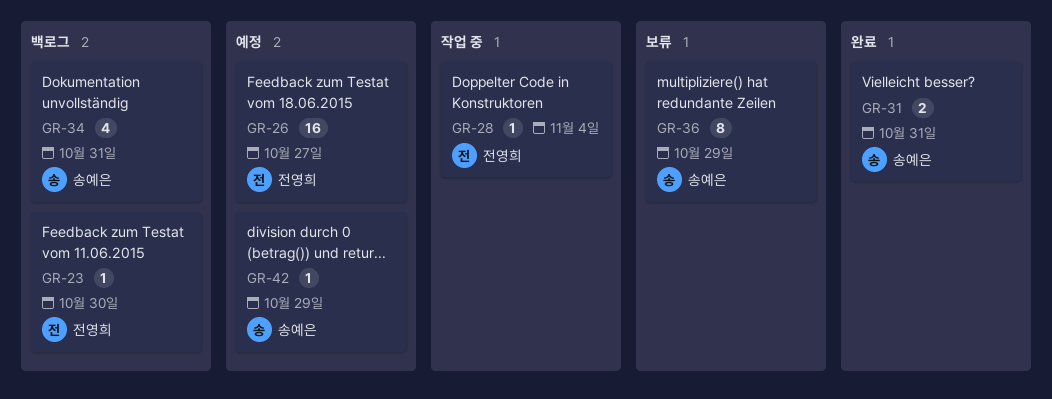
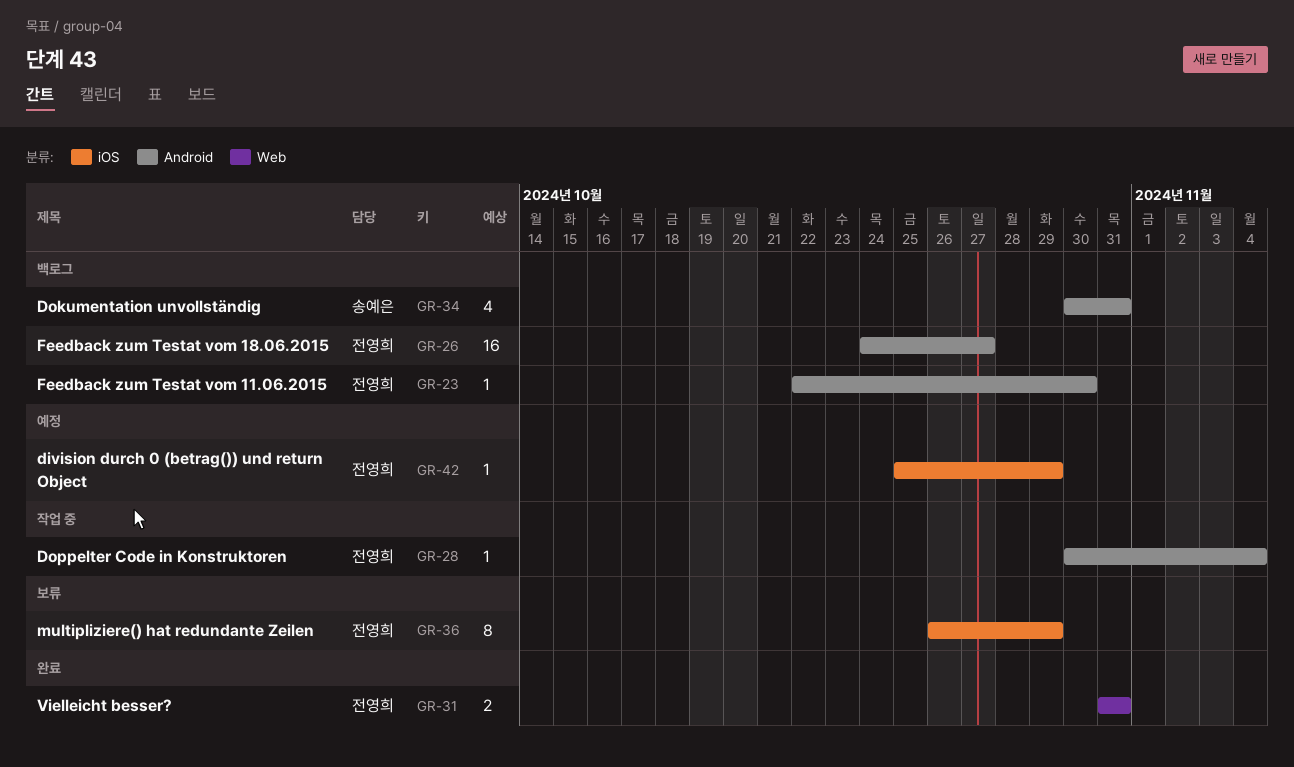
GR-26, status: 예정 -> 백로그
GR-31, owner: 송예은 -> 전영희
GR-36, owner: 송예은 -> 전영희
GR-42, owner: 송예은 -> 전영희

